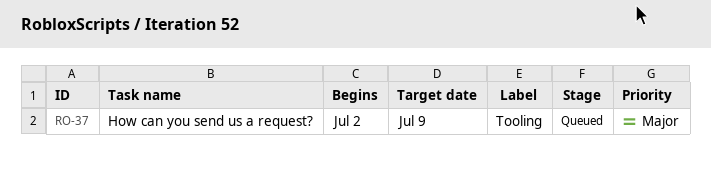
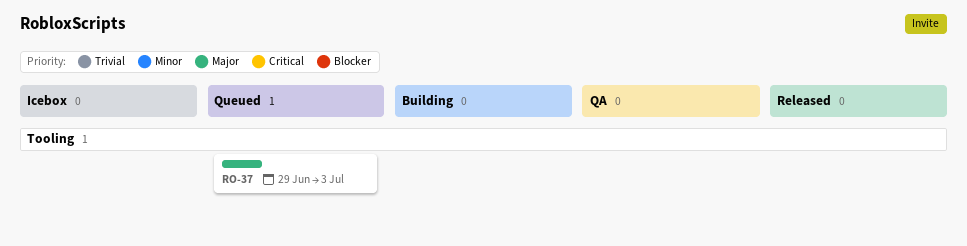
RO-37, start: Jul 2 -> Jun 29
RO-37, due: Jul 9 -> Jul 3

